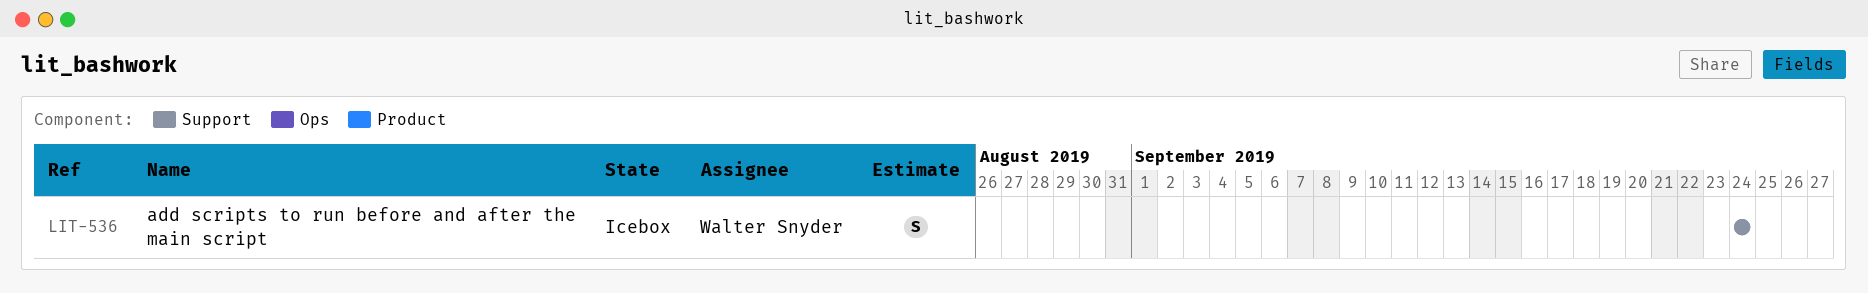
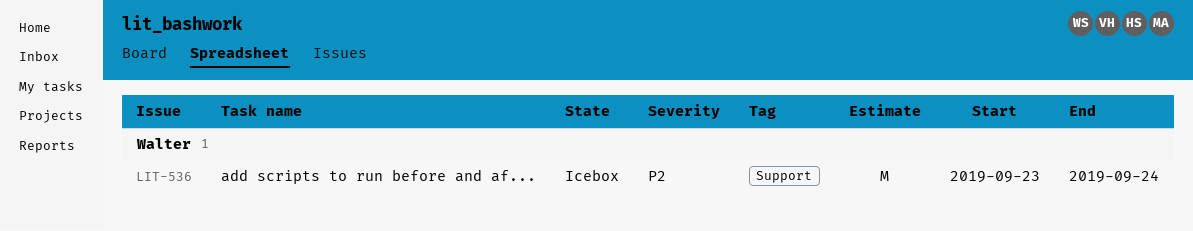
LIT-536, estimate: S -> M
LIT-536, start: Sep 24 -> Sep 23

